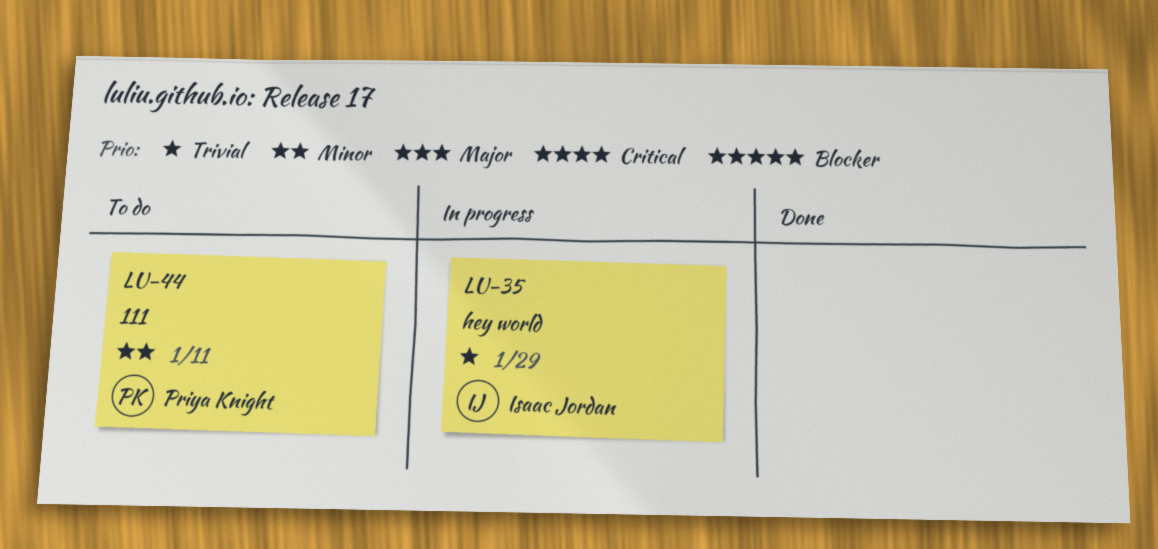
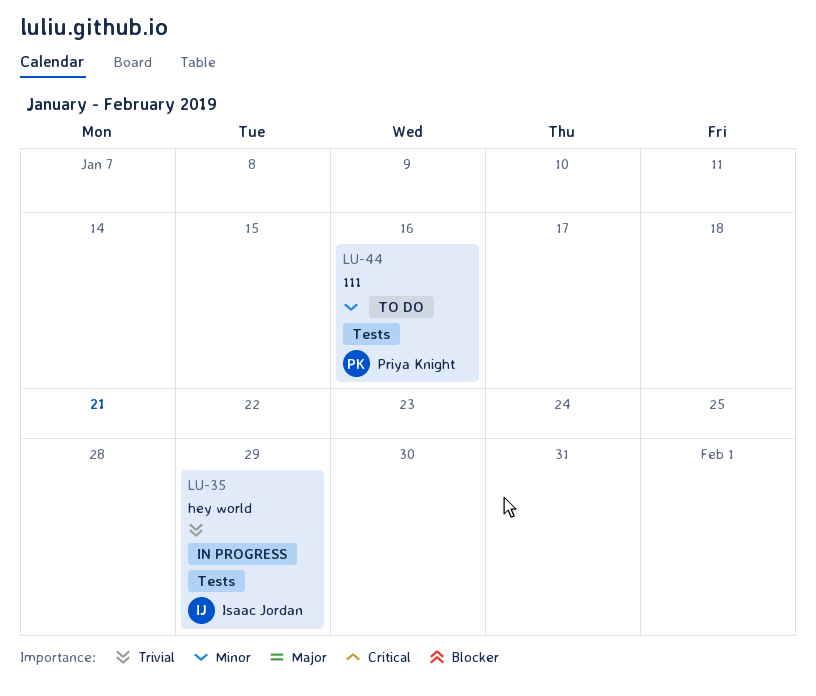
LU-44, due: Jan 11 -> Jan 16

